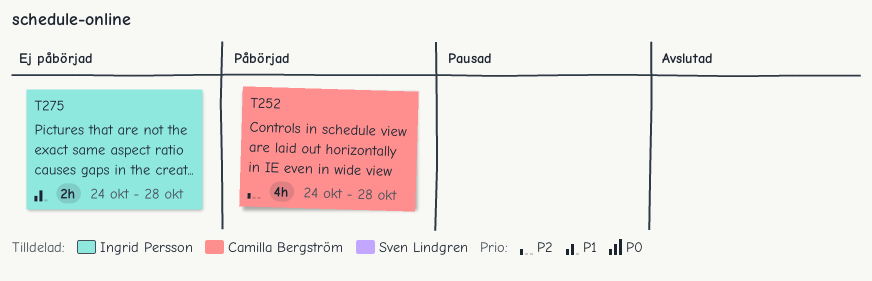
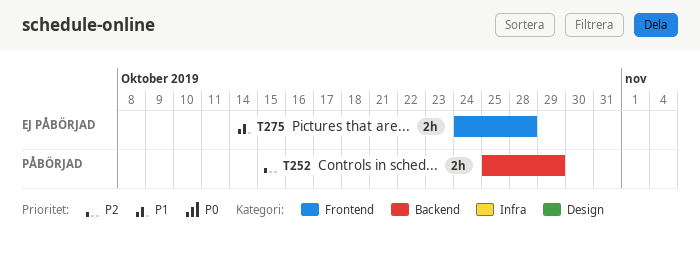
T252, estimate: 4h -> 2h
T252, start: Oct 24 -> Oct 25
T252, due: Oct 28 -> Oct 29

